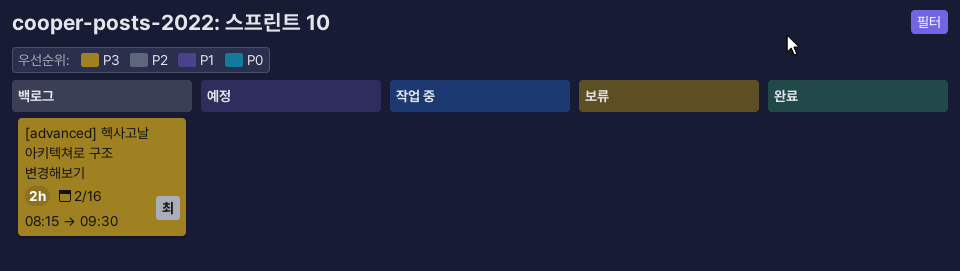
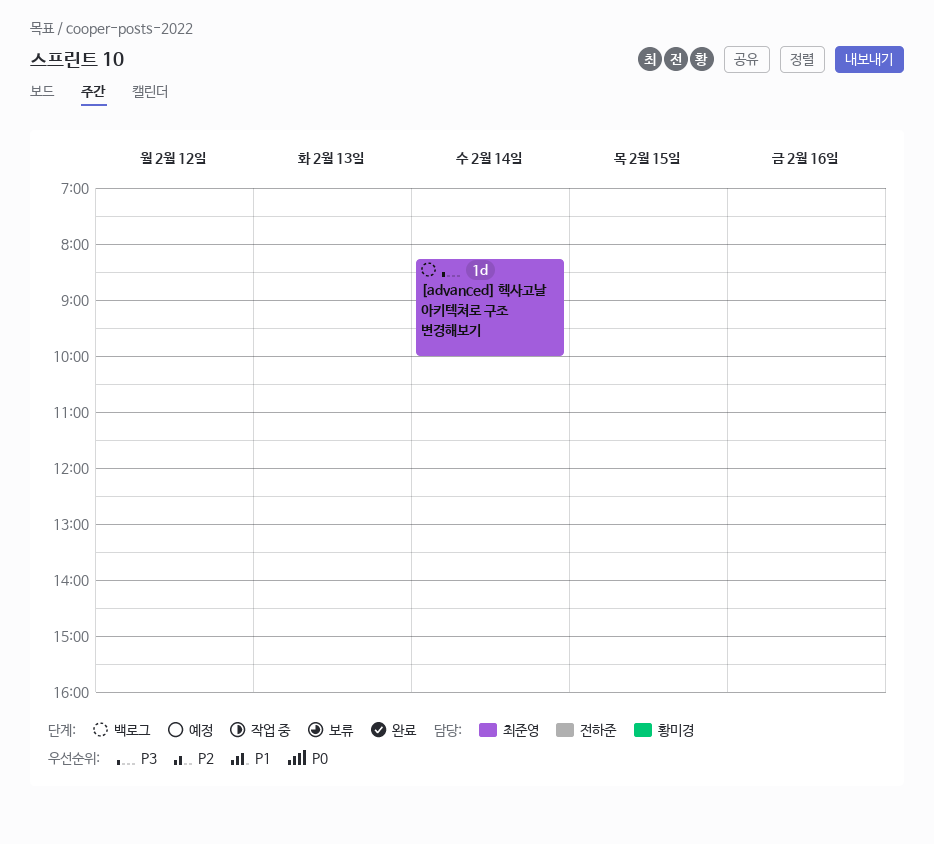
[advanced] 헥사고날 아키텍쳐로 구조 변경해보기, estimate: 2h -> 1d
[advanced] 헥사고날 아키텍쳐로 구조 변경해보기, day: Feb 16 -> Feb 14
[advanced] 헥사고날 아키텍쳐로 구조 변경해보기, ends: 09:30 -> 10:00

